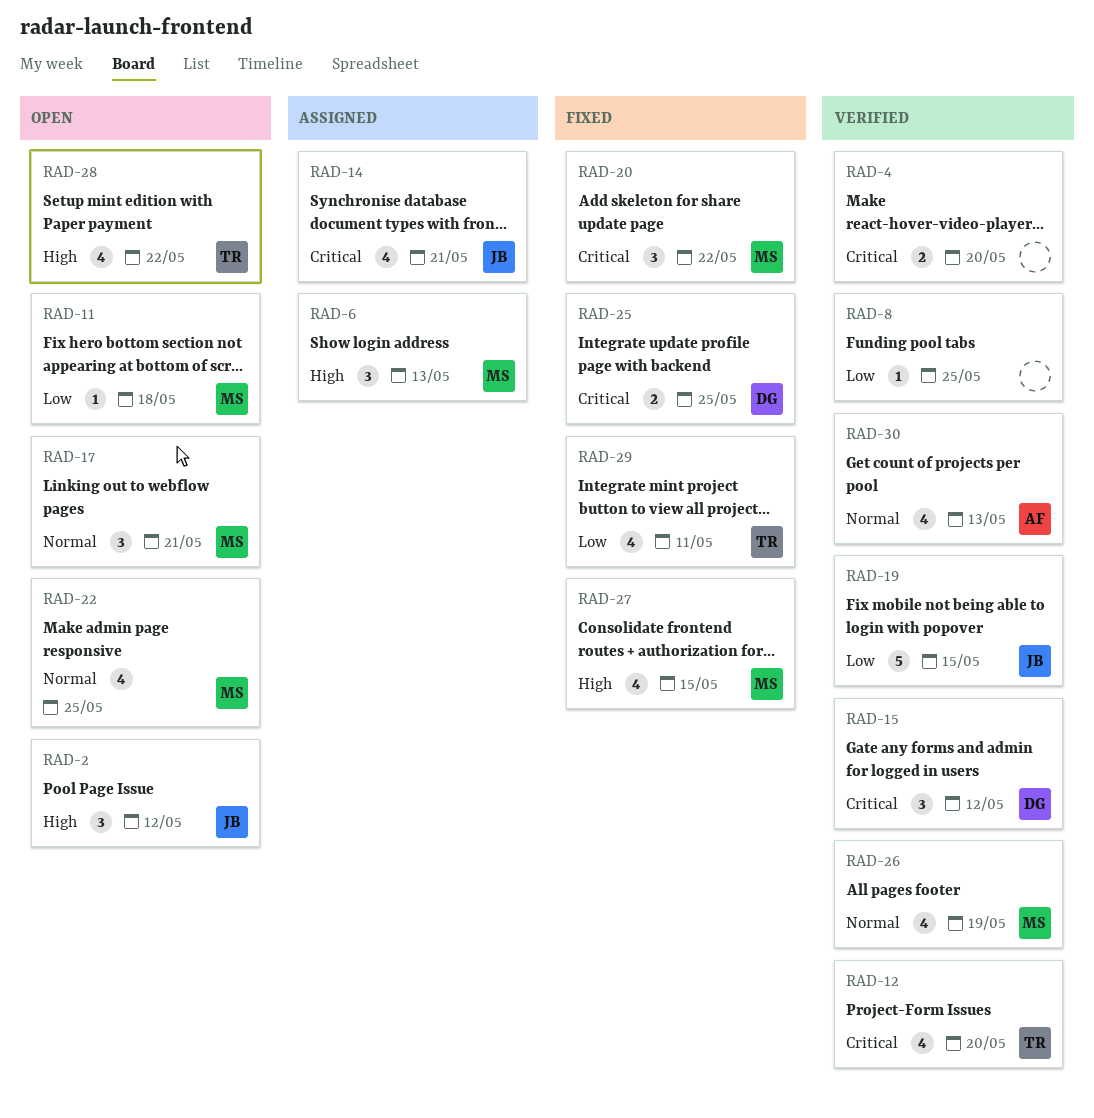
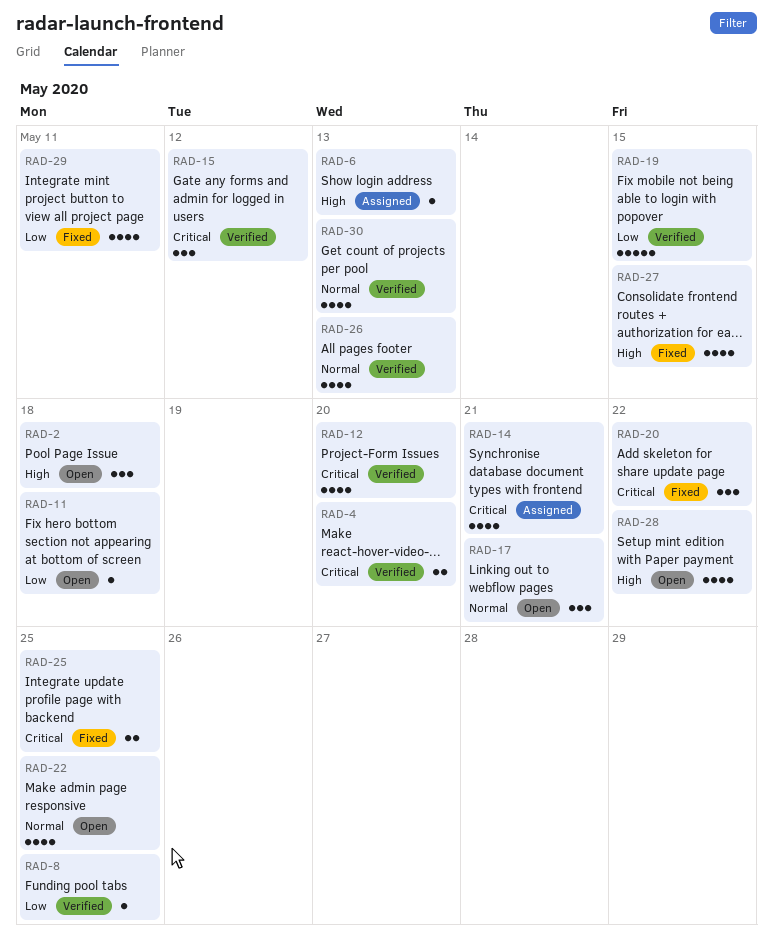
RAD-2, due: May 12 -> May 18
RAD-6, estimate: 3 -> 1
RAD-26, due: May 19 -> May 13

